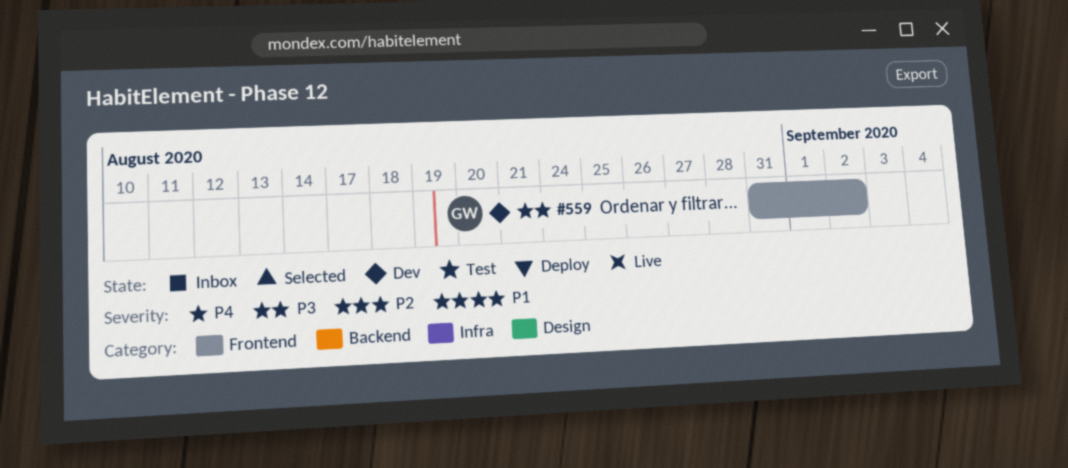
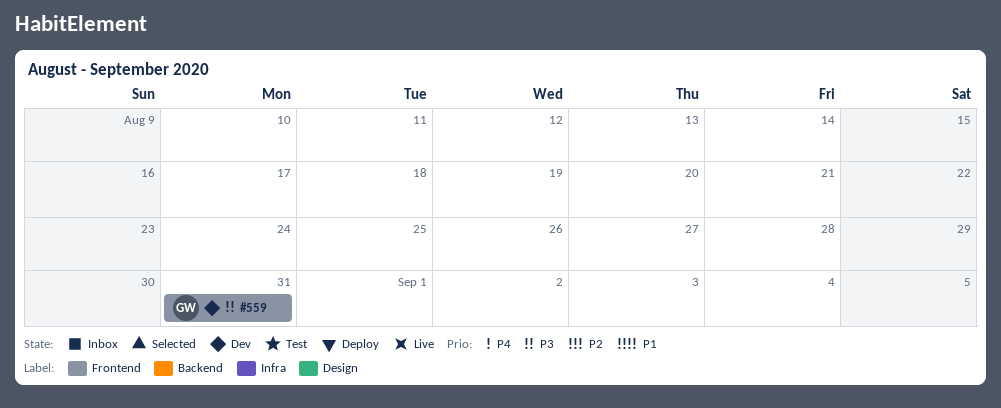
#559, due: Sep 2 -> Aug 31

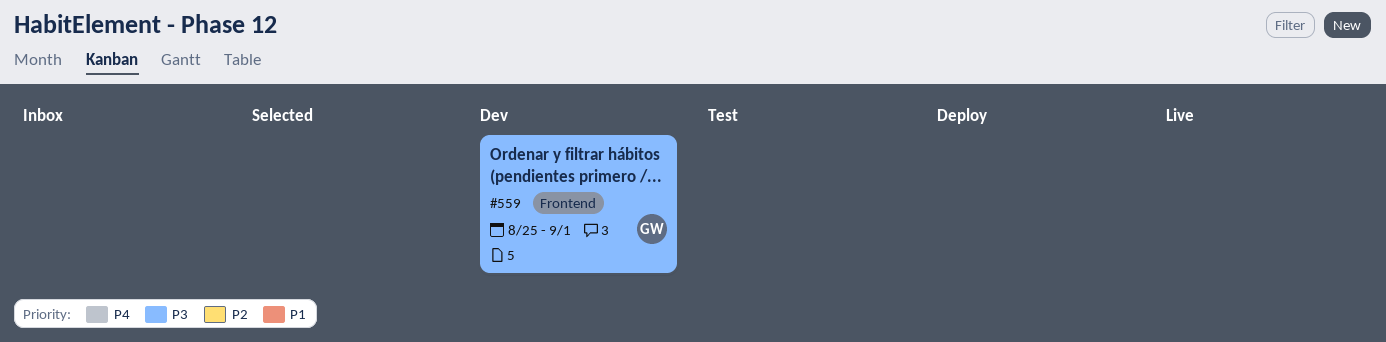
#559, start: Aug 31 -> Aug 25
#559, due: Aug 31 -> Sep 1

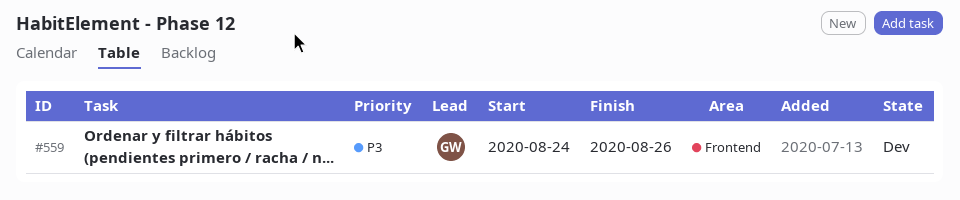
#559, start: Aug 25 -> Aug 24
#559, due: Sep 1 -> Aug 26

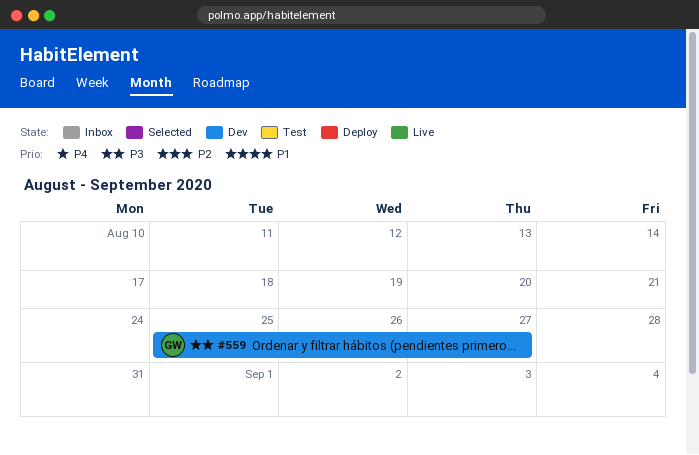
#559, start: Aug 24 -> Aug 25
#559, due: Aug 26 -> Aug 27

